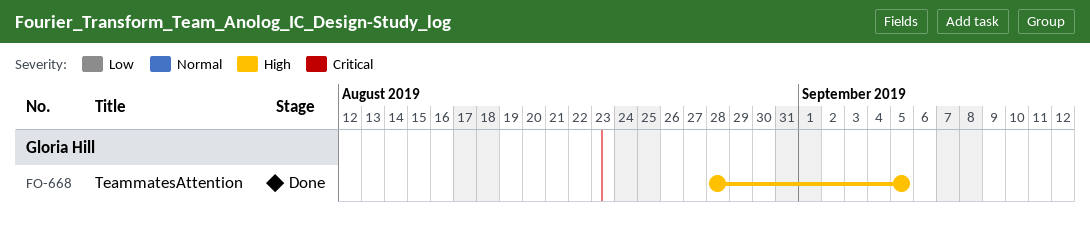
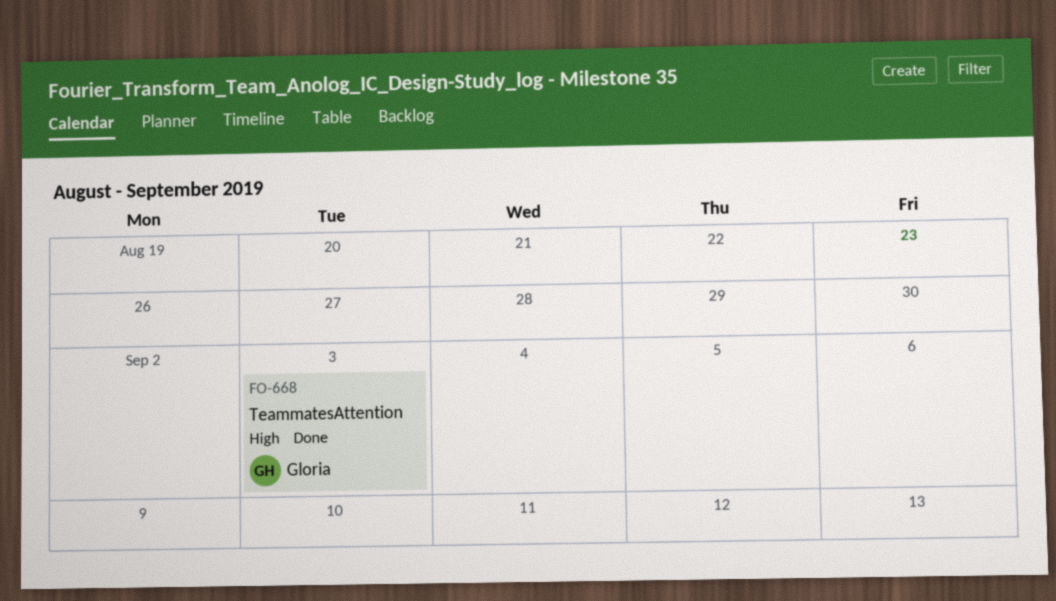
FO-668, due: Sep 5 -> Sep 3

